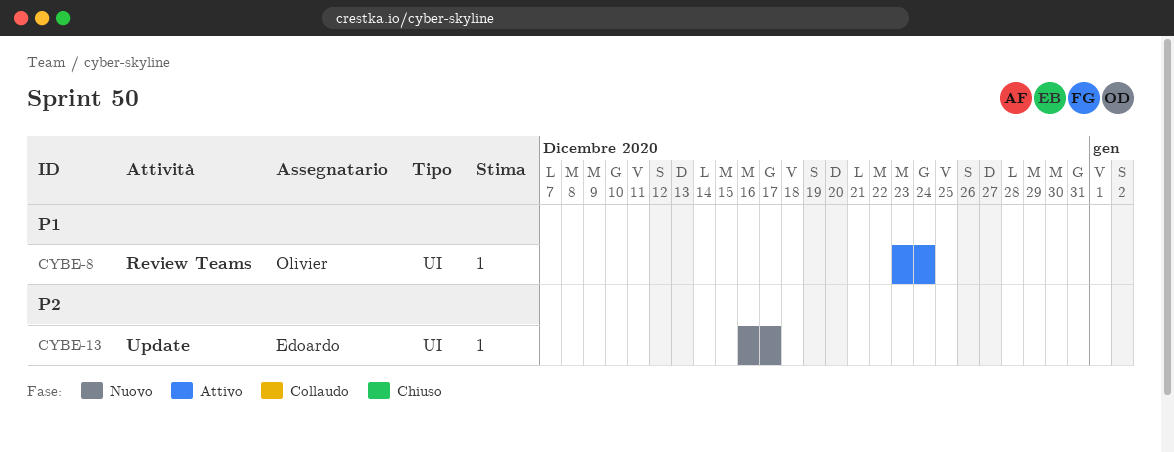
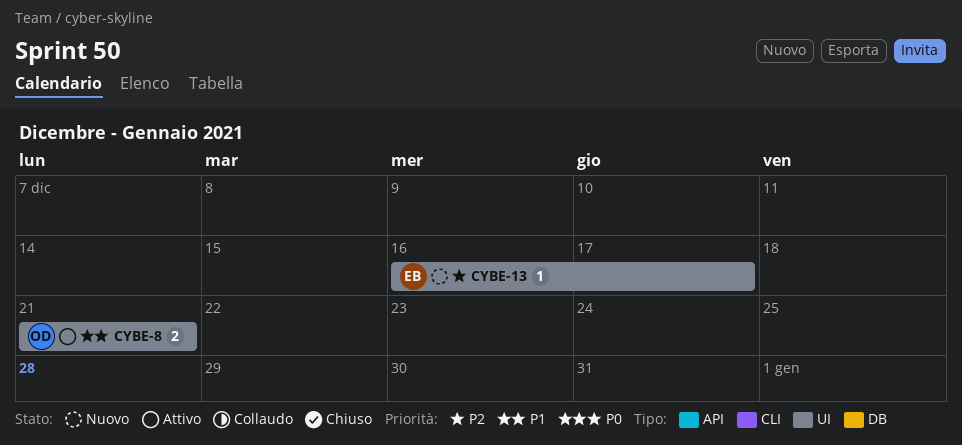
CYBE-8, estimate: 1 -> 2
CYBE-8, start: Dec 23 -> Dec 21
CYBE-8, due: Dec 24 -> Dec 21

